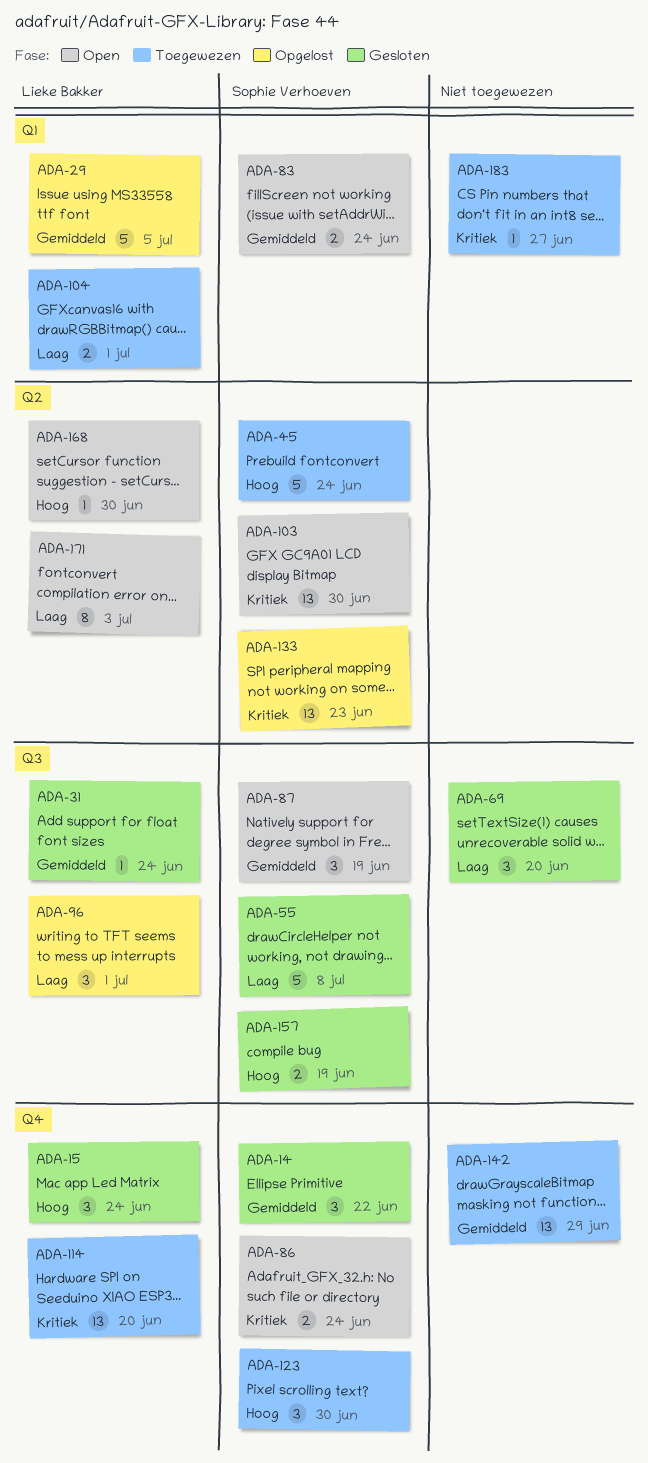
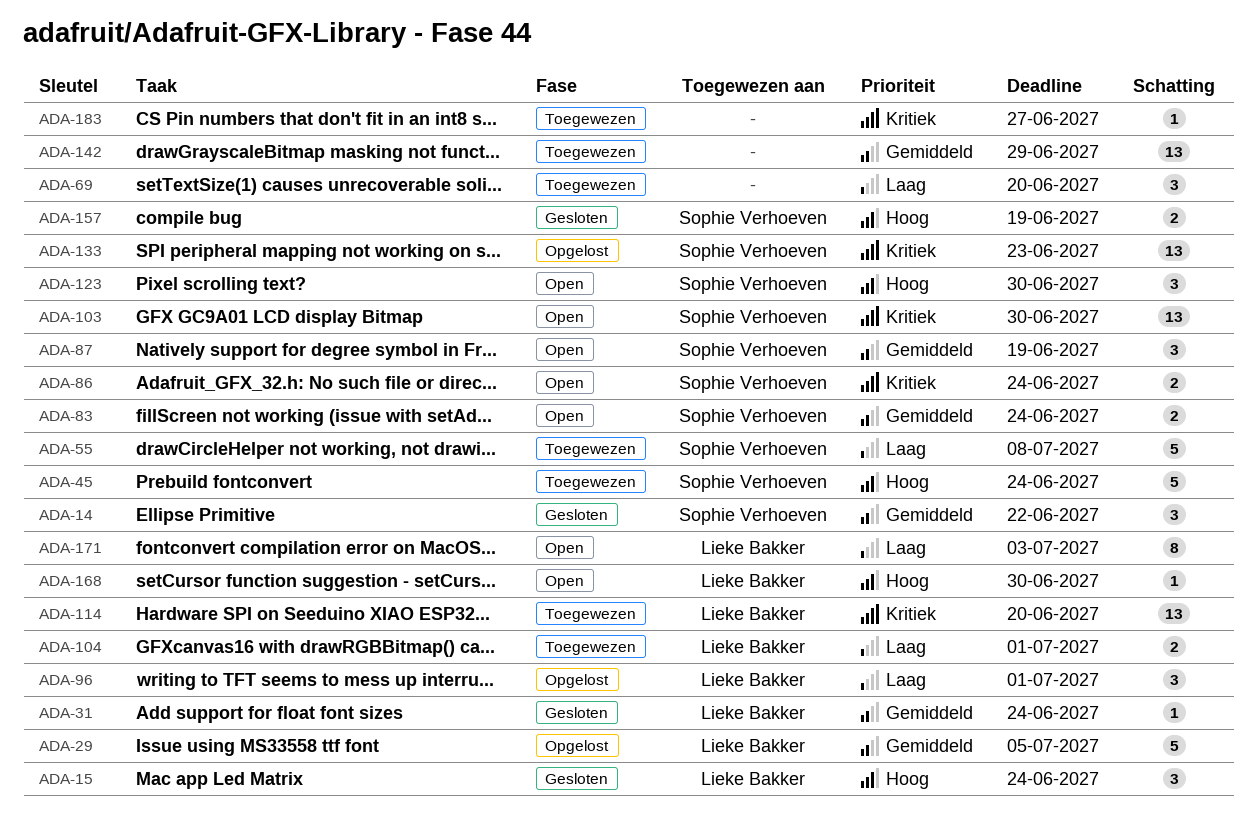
ADA-55, status: Gesloten -> Toegewezen
ADA-69, status: Gesloten -> Toegewezen
ADA-123, status: Toegewezen -> Open

